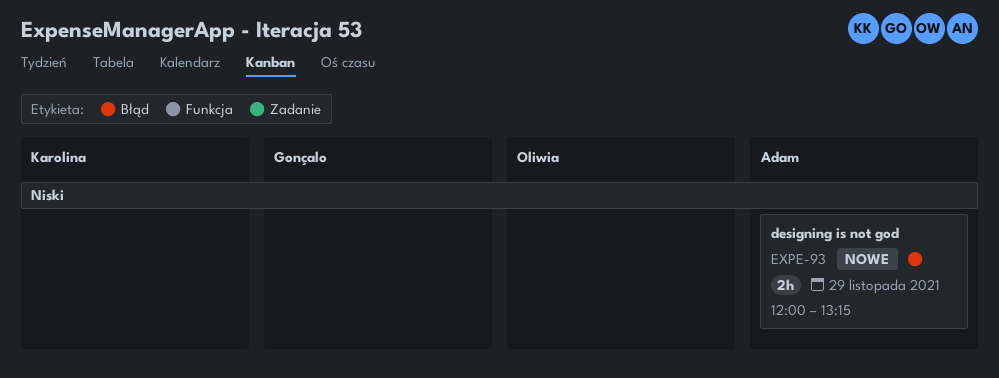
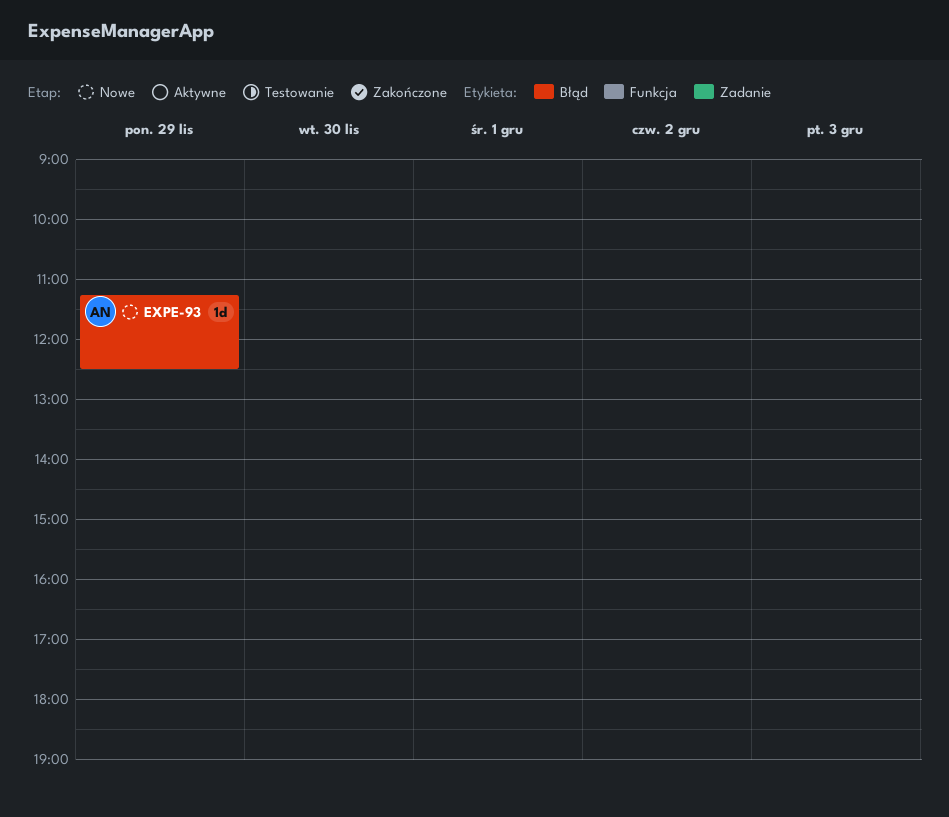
EXPE-93, estimate: 2h -> 1d
EXPE-93, begins: 12:00 -> 11:15
EXPE-93, ends: 13:15 -> 12:30

